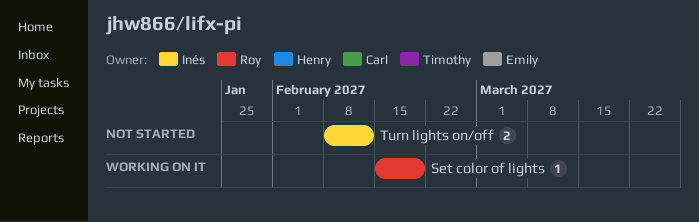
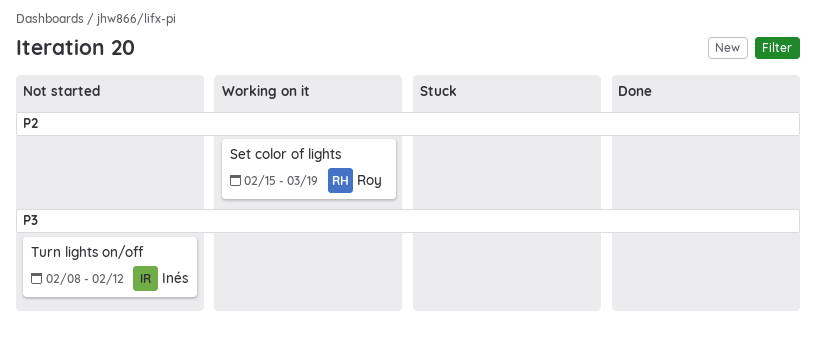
Set color of lights, due: Feb 19 -> Mar 19

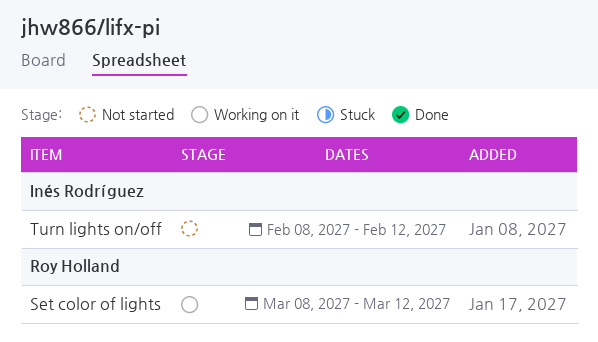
Set color of lights, start: Feb 15 -> Mar 8
Set color of lights, due: Mar 19 -> Mar 12

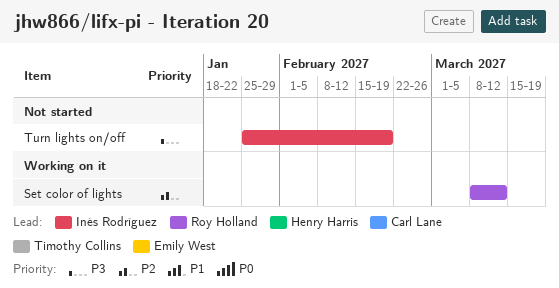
Turn lights on/off, start: Feb 8 -> Jan 25
Turn lights on/off, due: Feb 12 -> Feb 19

